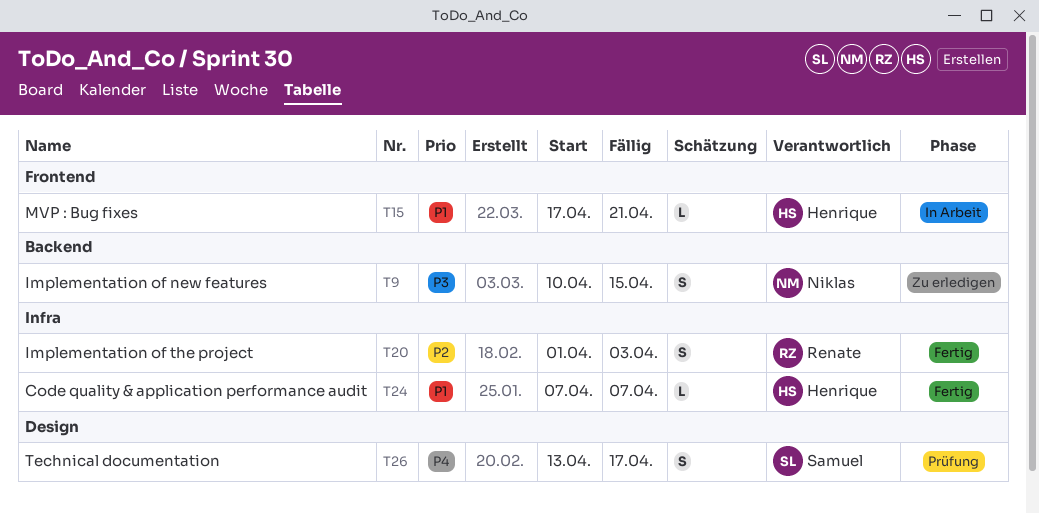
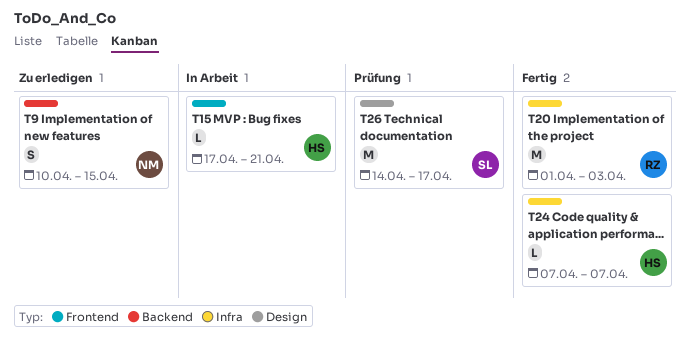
T20, estimate: S -> M
T26, estimate: S -> M
T26, start: Apr 13 -> Apr 14

